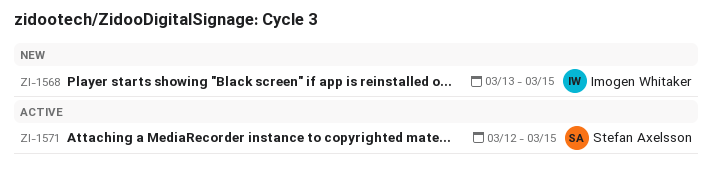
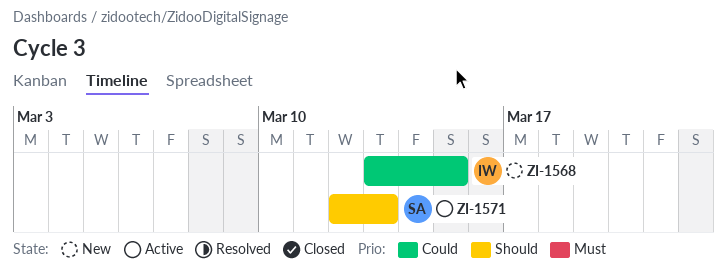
ZI-1571, due: Mar 15 -> Mar 13

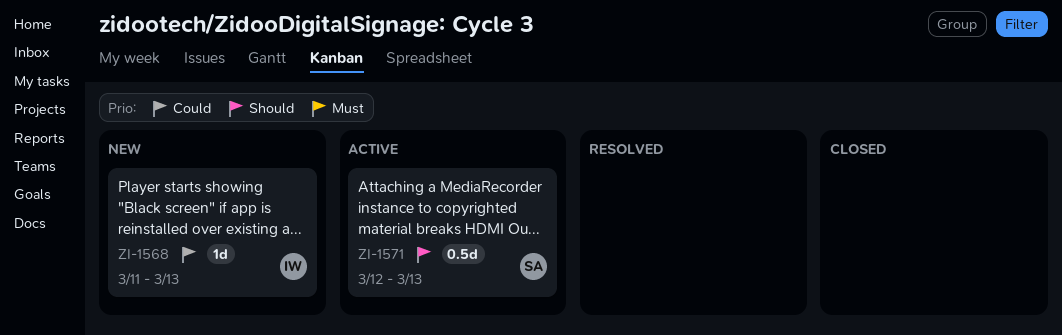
ZI-1568, start: Mar 13 -> Mar 11
ZI-1568, due: Mar 15 -> Mar 13

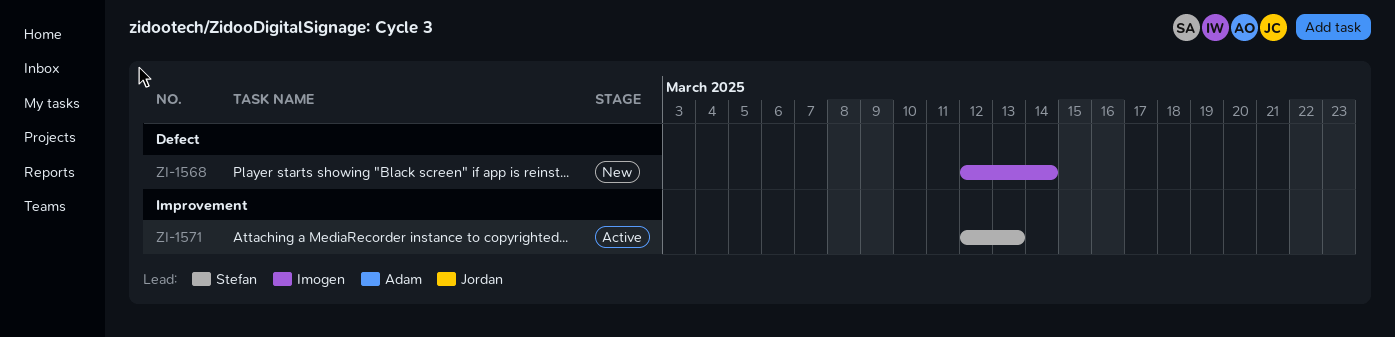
ZI-1568, start: Mar 11 -> Mar 12
ZI-1568, due: Mar 13 -> Mar 14

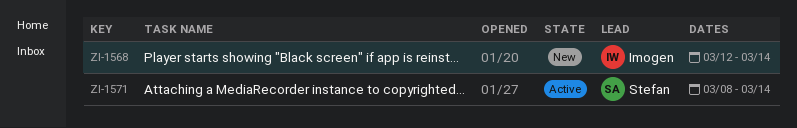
ZI-1571, start: Mar 12 -> Mar 8
ZI-1571, due: Mar 13 -> Mar 14

